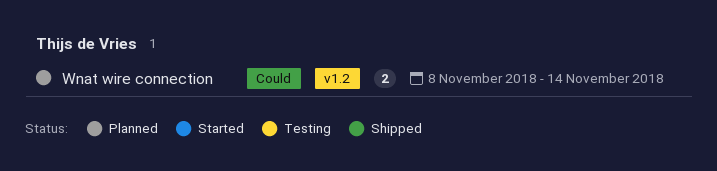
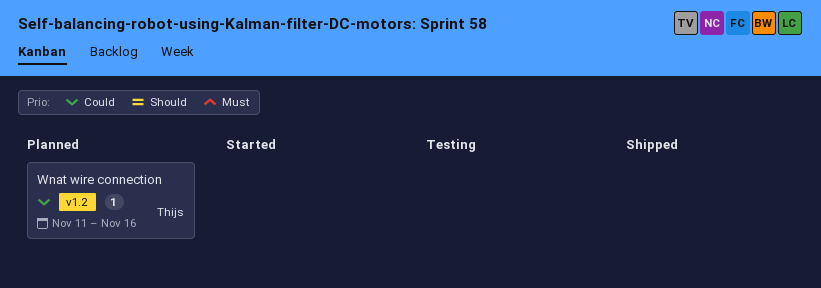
Wnat wire connection, estimate: 2 -> 1
Wnat wire connection, start: Nov 8 -> Nov 11
Wnat wire connection, due: Nov 14 -> Nov 16

